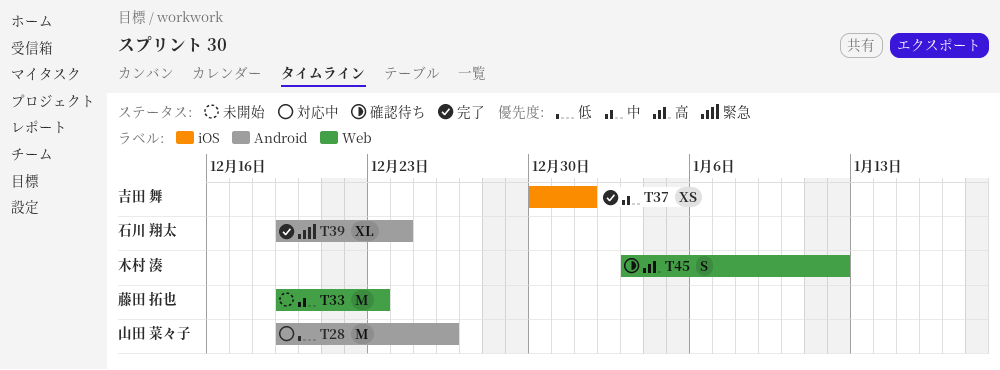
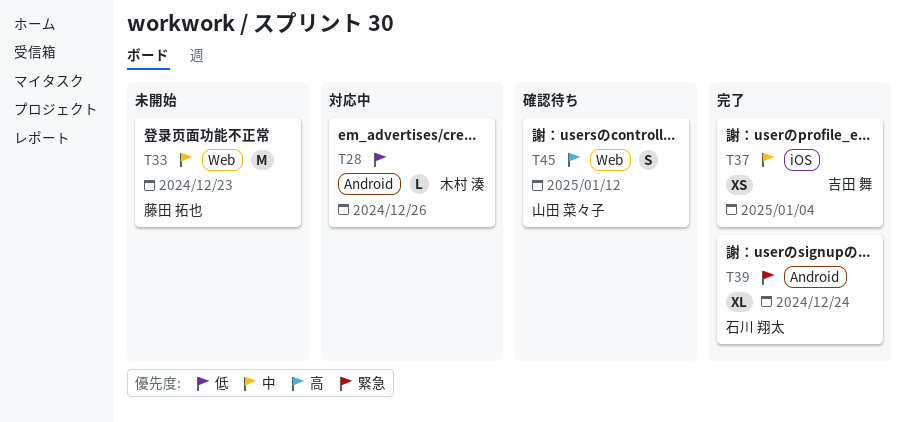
T28, owner: 山田 菜々子 -> 木村 湊
T28, estimate: M -> L
T37, due: Jan 1 -> Jan 4
T45, owner: 木村 湊 -> 山田 菜々子

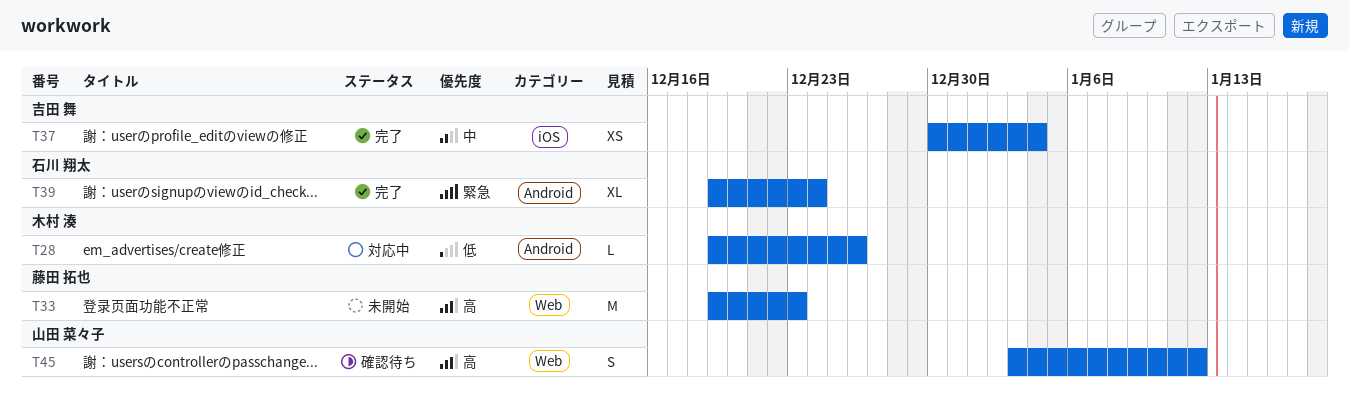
T33, priority: 中 -> 高

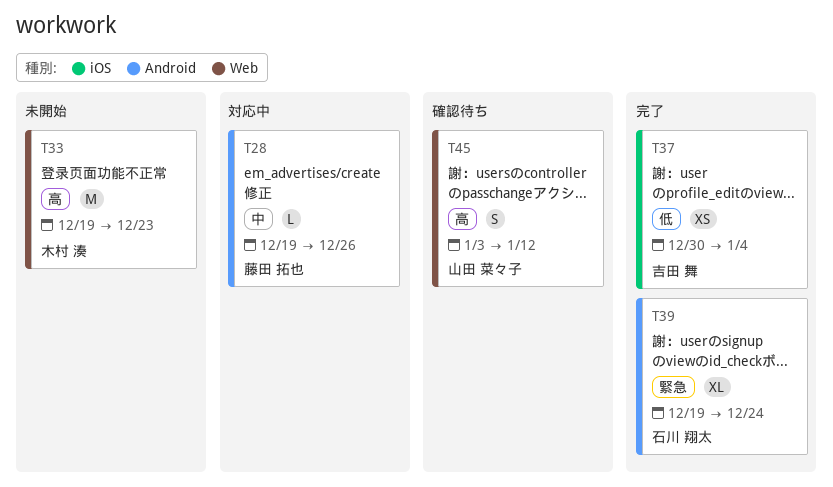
T28, owner: 木村 湊 -> 藤田 拓也
T28, priority: 低 -> 中
T33, owner: 藤田 拓也 -> 木村 湊
T37, priority: 中 -> 低

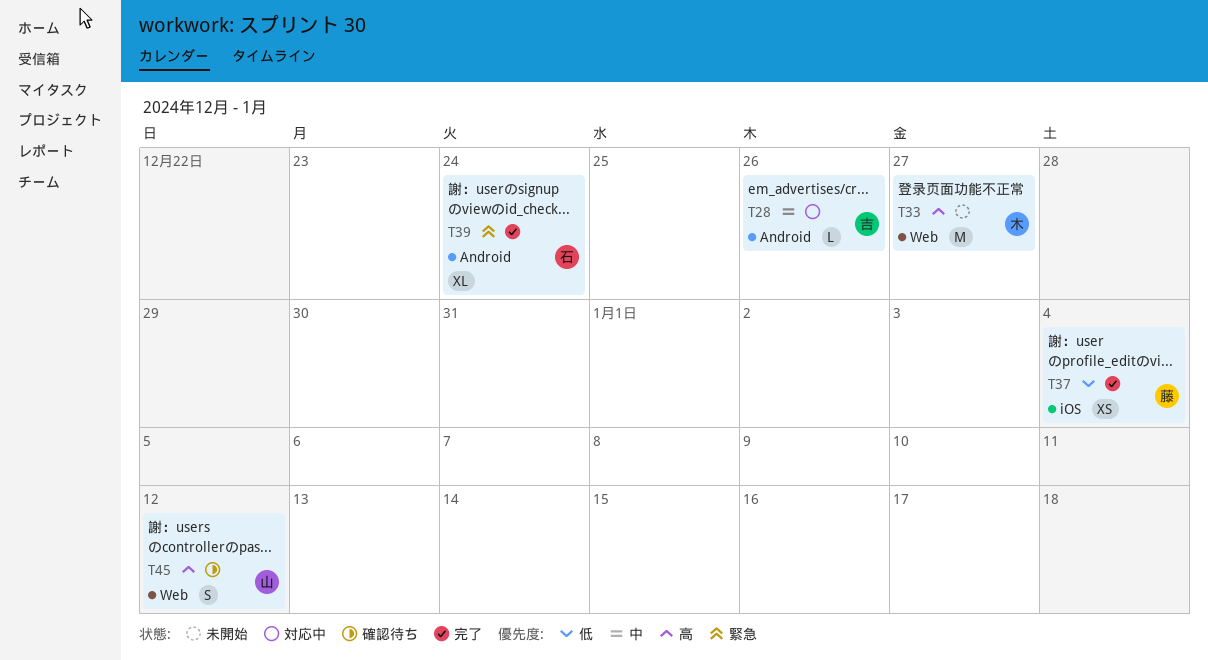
T28, owner: 藤田 拓也 -> 吉田 舞
T33, due: Dec 23 -> Dec 27
T37, owner: 吉田 舞 -> 藤田 拓也

